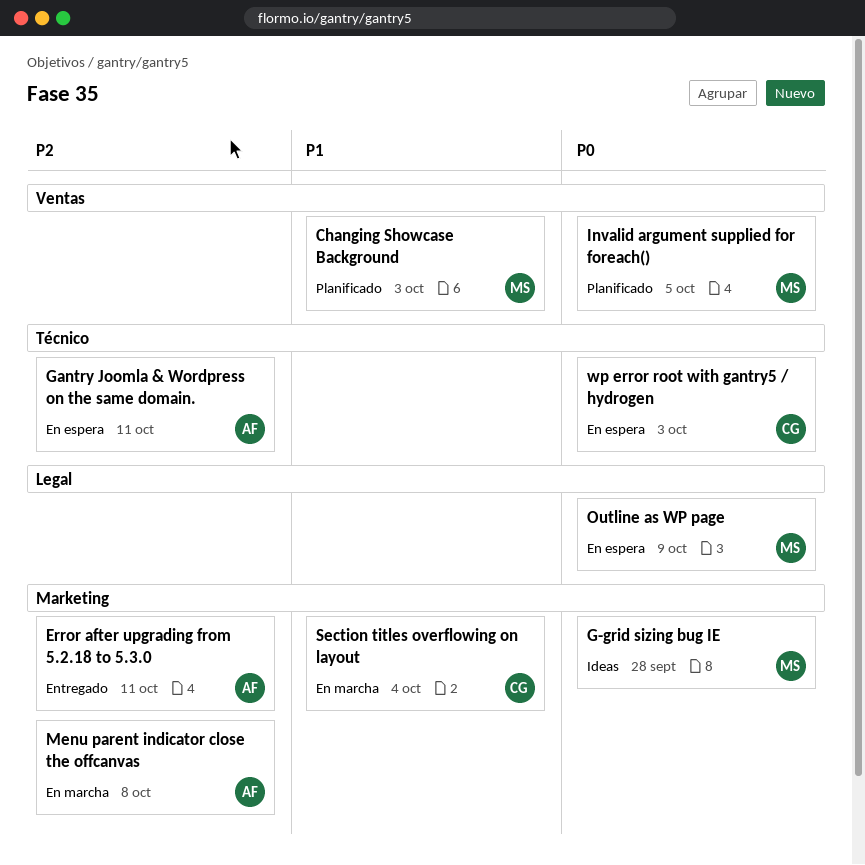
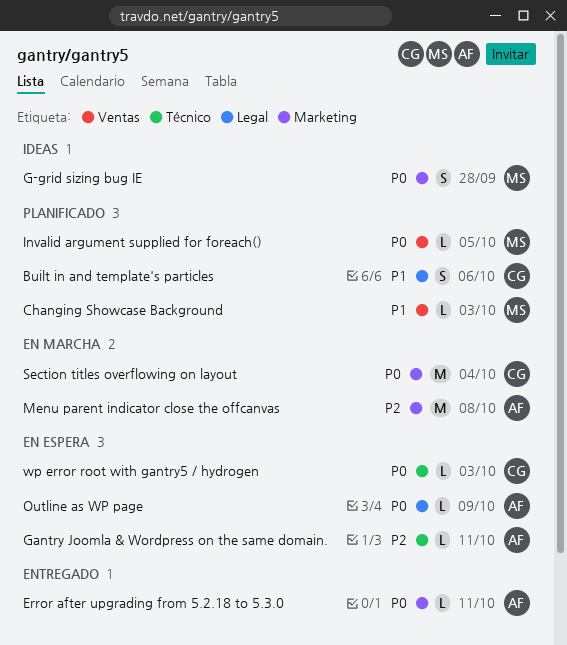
Built in and template's particles: none -> present
Error after upgrading from 5.2.18 to 5.3.0, priority: P2 -> P0
Outline as WP page, owner: MS -> AF
Section titles overflowing on layout, priority: P1 -> P0

